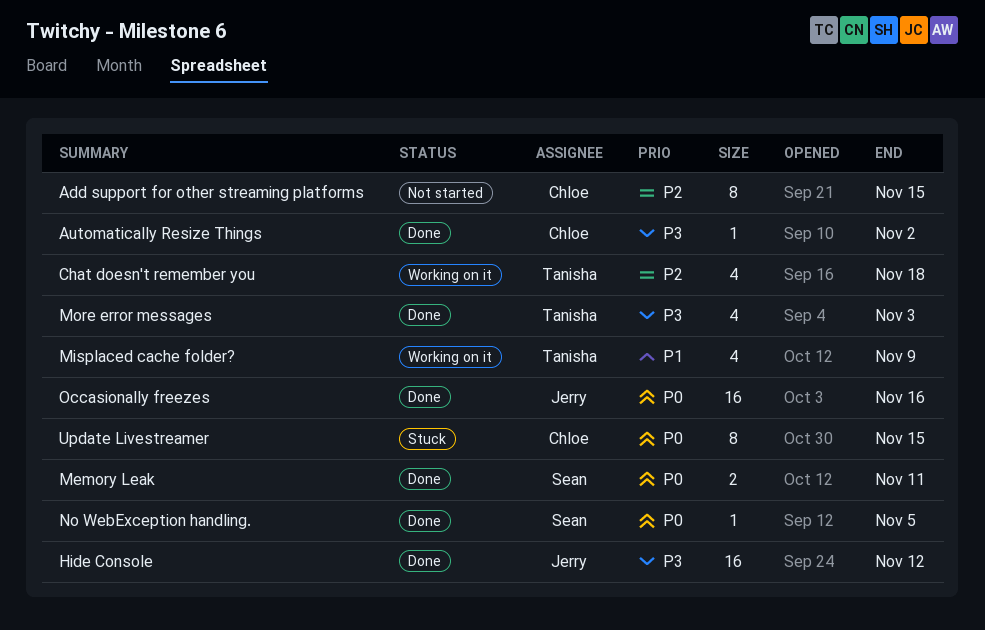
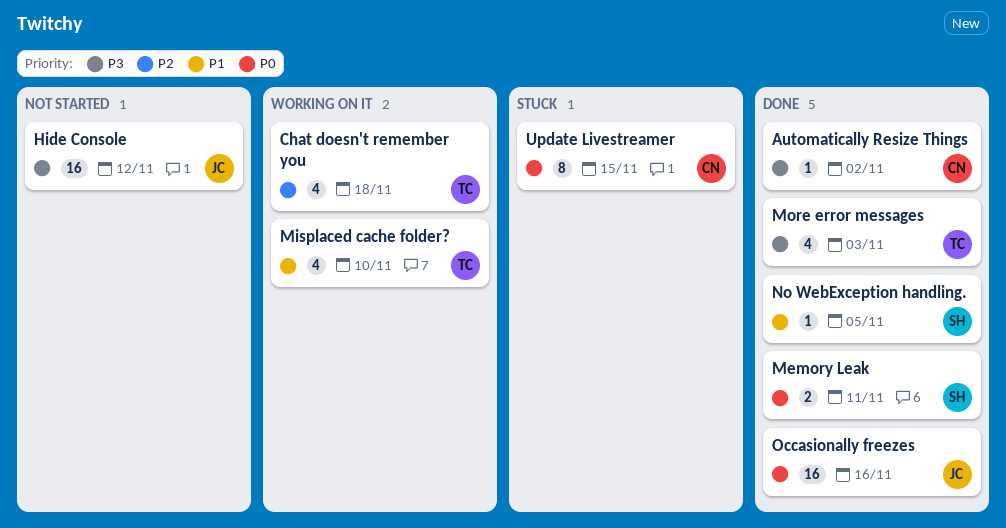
Add support for other streaming platforms: present -> none
Hide Console, status: Done -> Not started
Misplaced cache folder?, due: Nov 9 -> Nov 10
No WebException handling., priority: P0 -> P1

